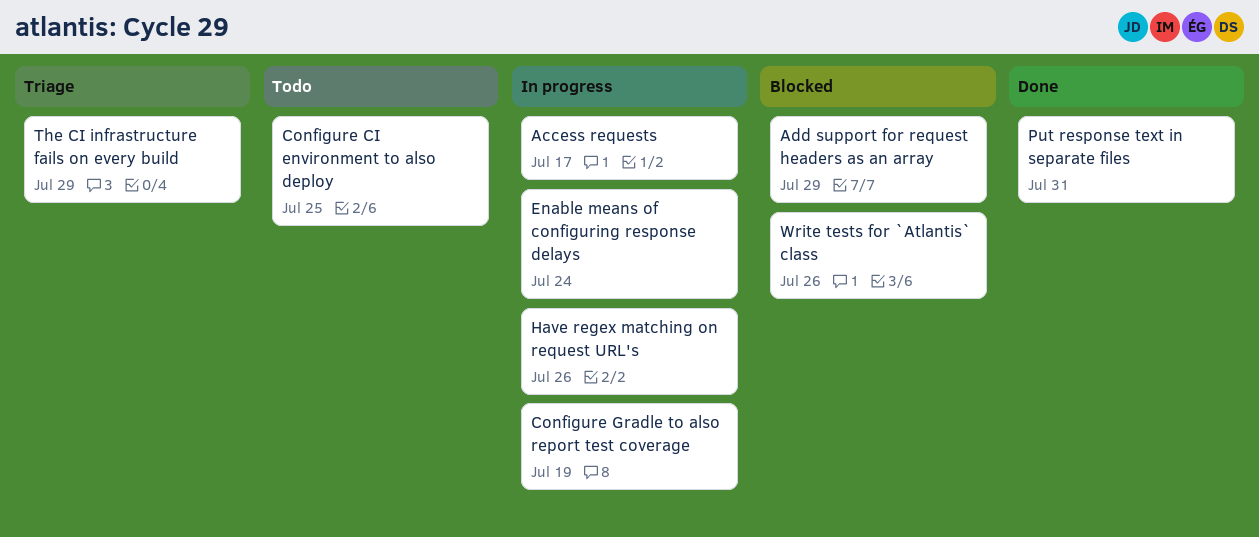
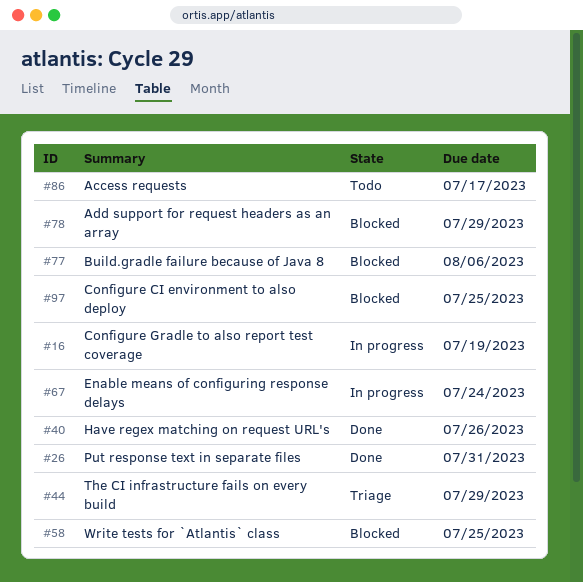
Access requests, status: In progress -> Todo
Build.gradle failure because of Java 8: none -> present
Configure CI environment to also deploy, status: Todo -> Blocked
Have regex matching on request URL's, status: In progress -> Done
Write tests for `Atlantis` class, due: Jul 26 -> Jul 25

